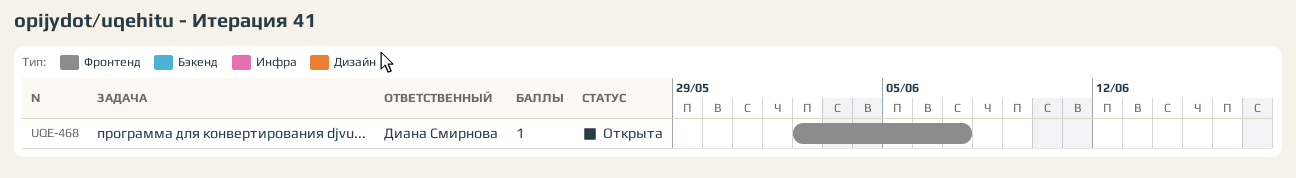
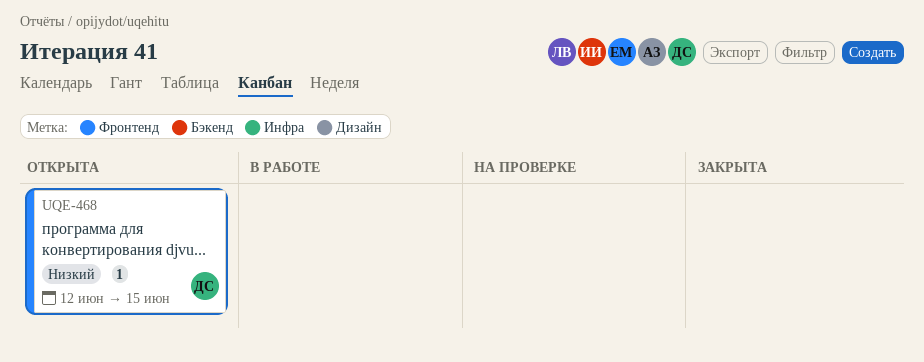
UQE-468, start: Jun 2 -> Jun 12
UQE-468, due: Jun 7 -> Jun 15

